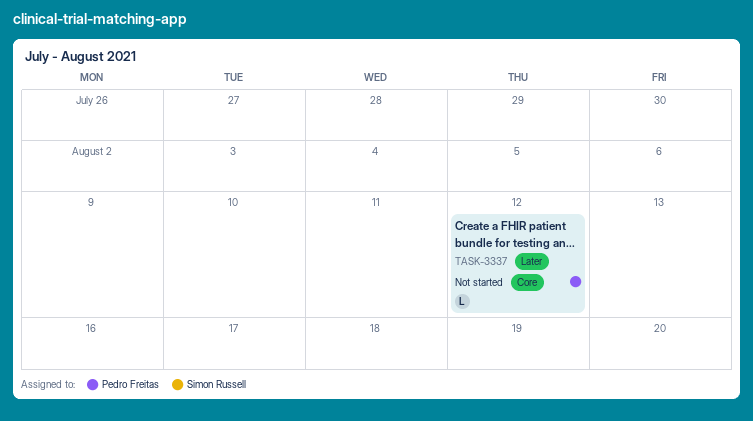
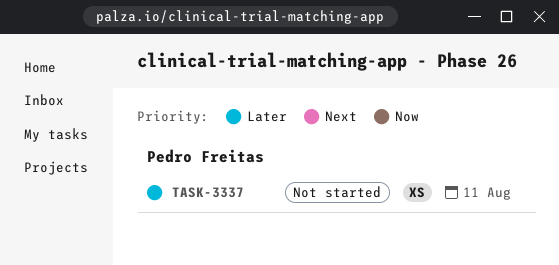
TASK-3337, estimate: L -> XS
TASK-3337, due: Aug 12 -> Aug 11

